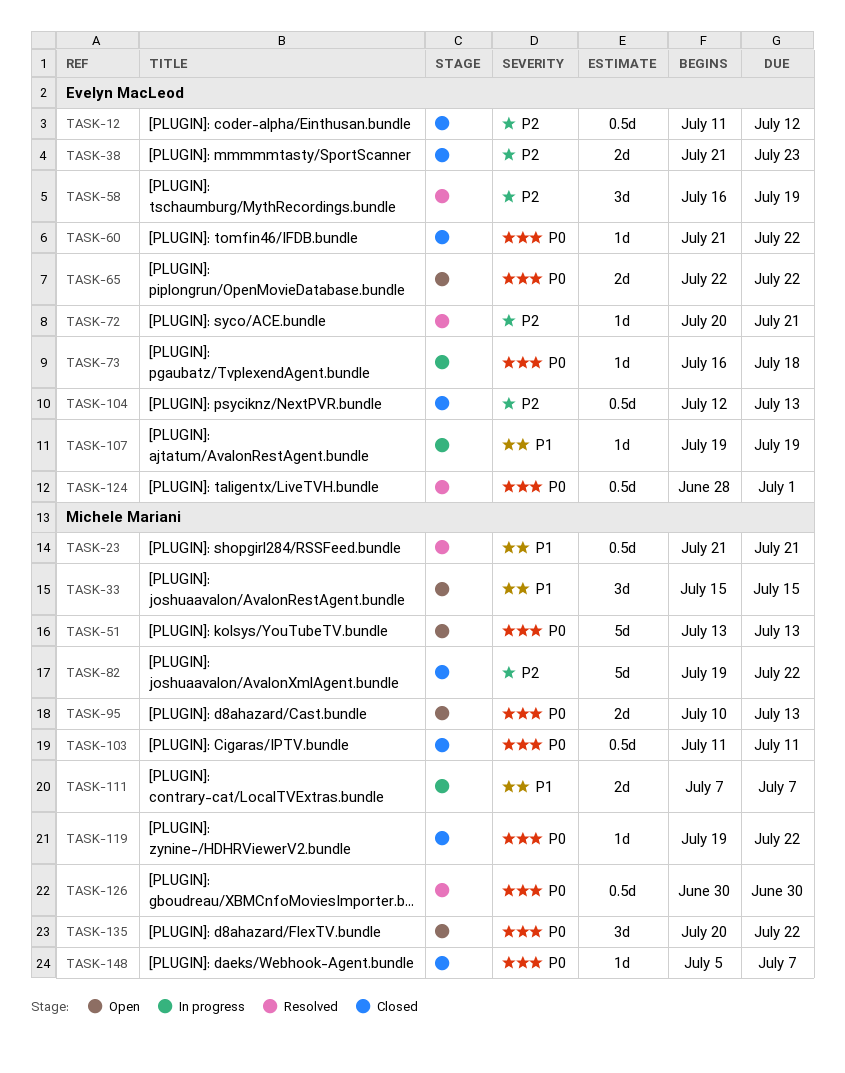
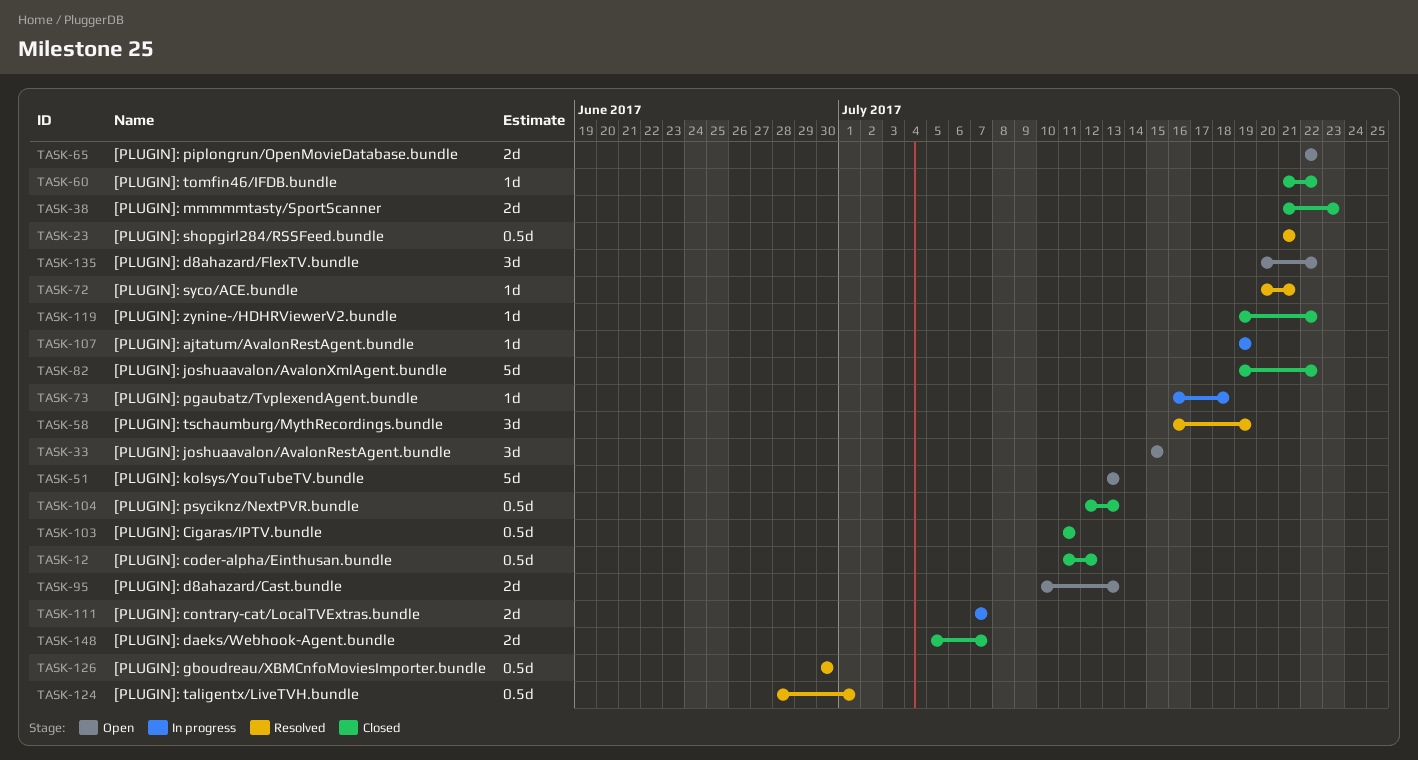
TASK-148, estimate: 1d -> 2d

